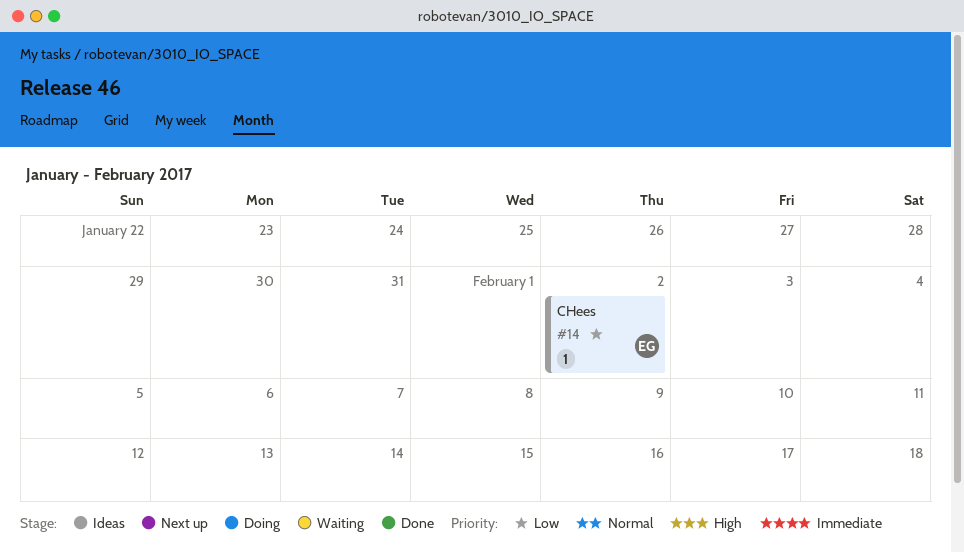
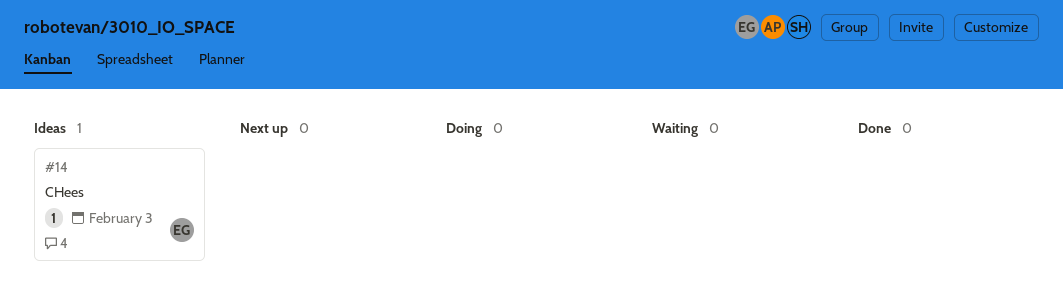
#14, due: Feb 2 -> Feb 3

